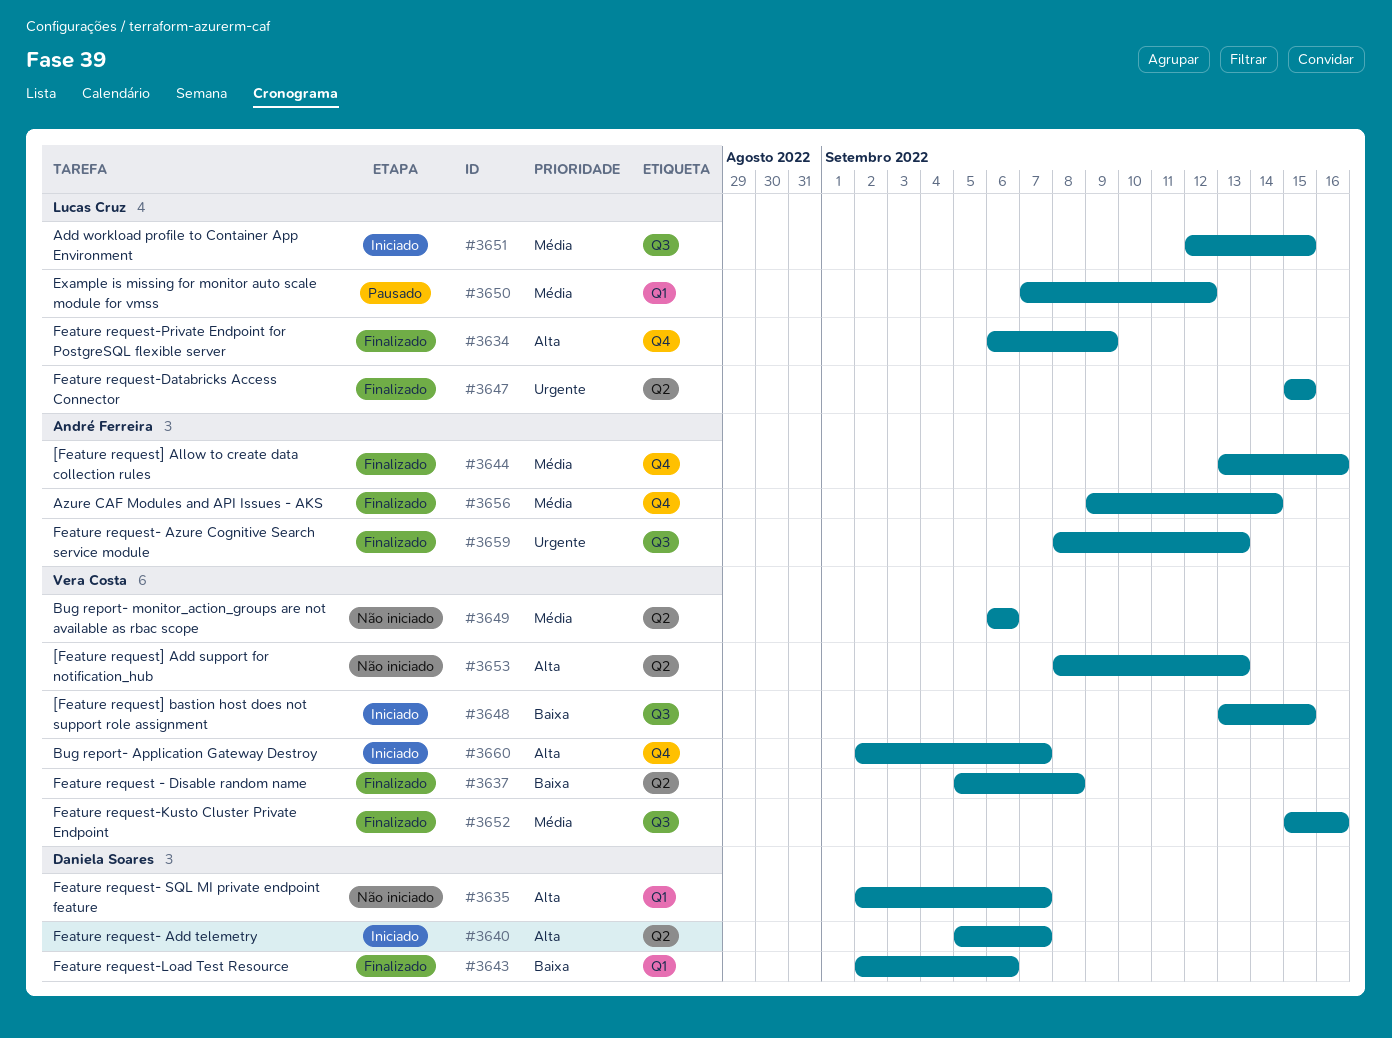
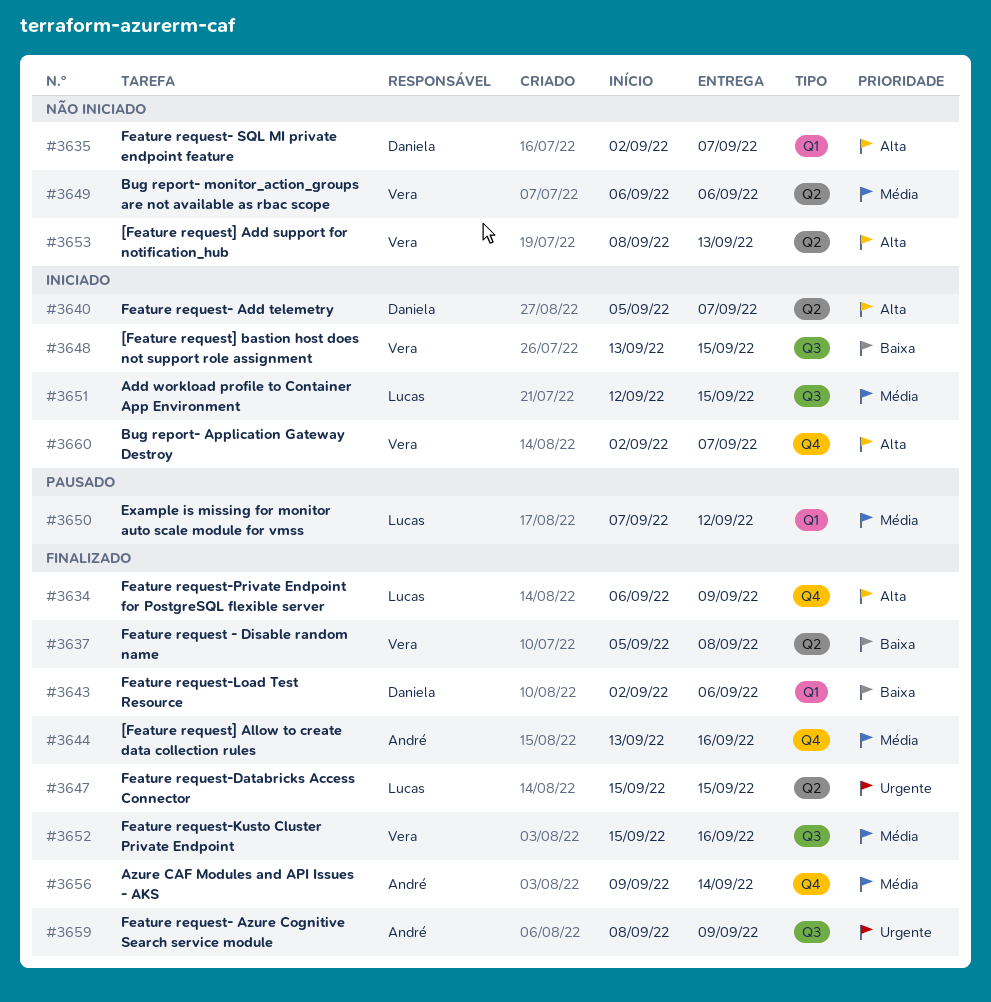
#3659, due: Sep 13 -> Sep 9

